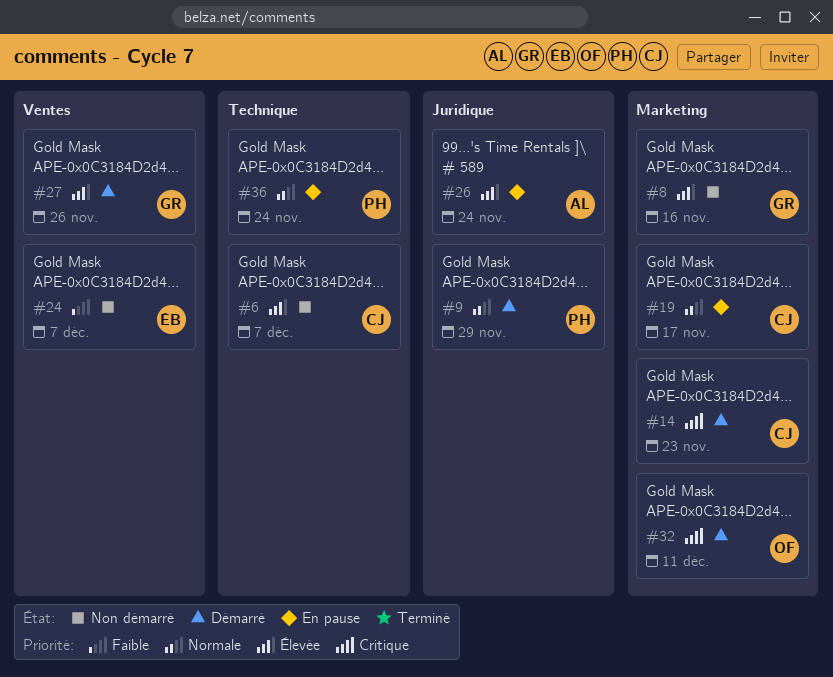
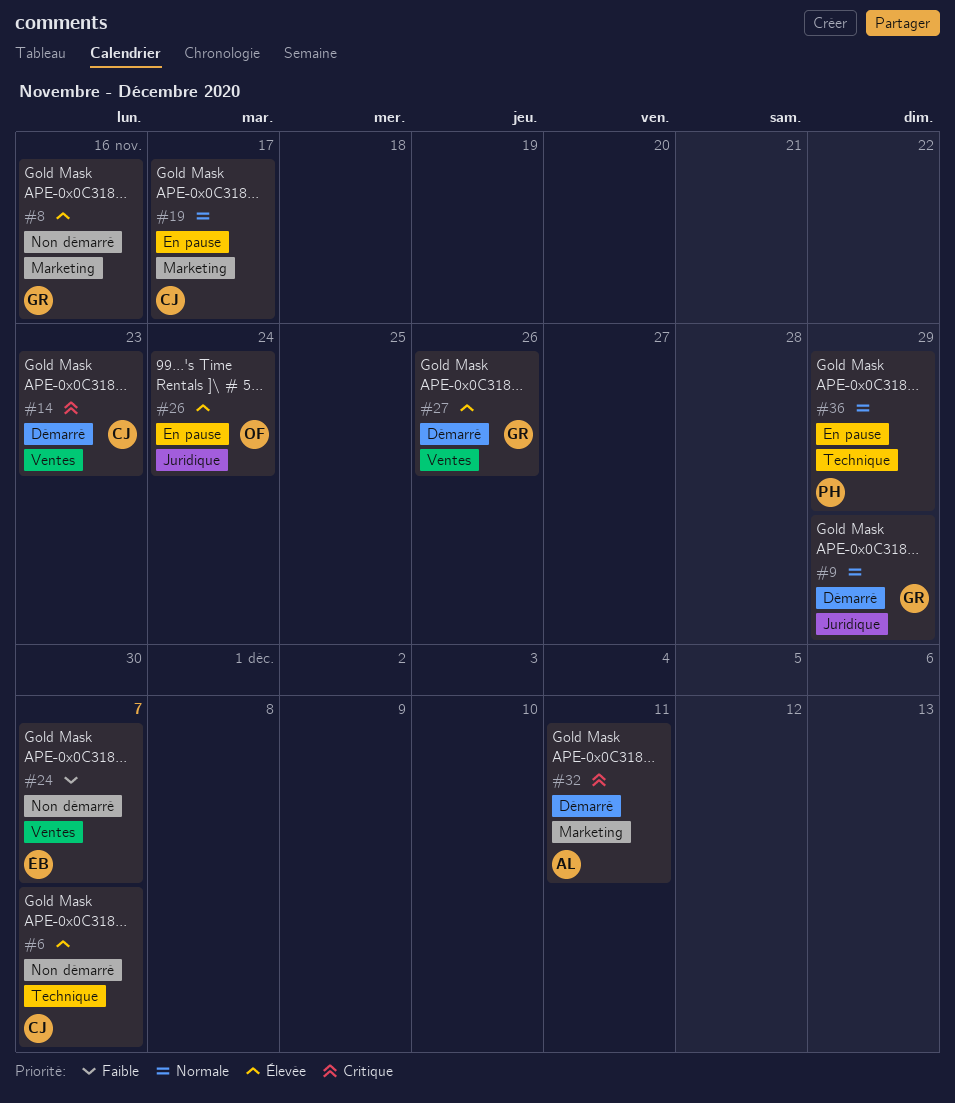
#9, owner: PH -> GR
#14, label: Marketing -> Ventes
#26, owner: AL -> OF
#32, owner: OF -> AL
#36, due: Nov 24 -> Nov 29

